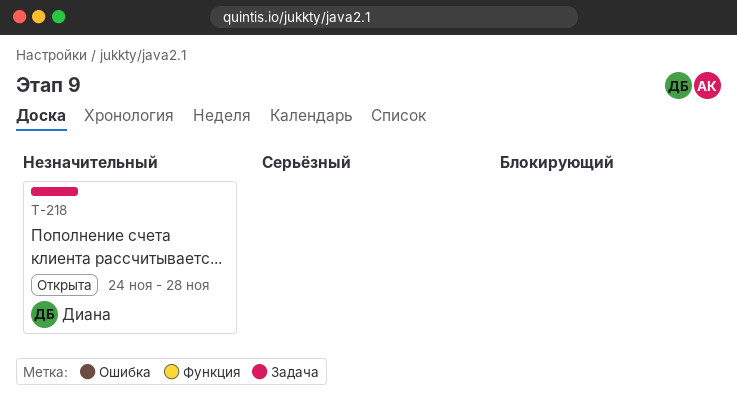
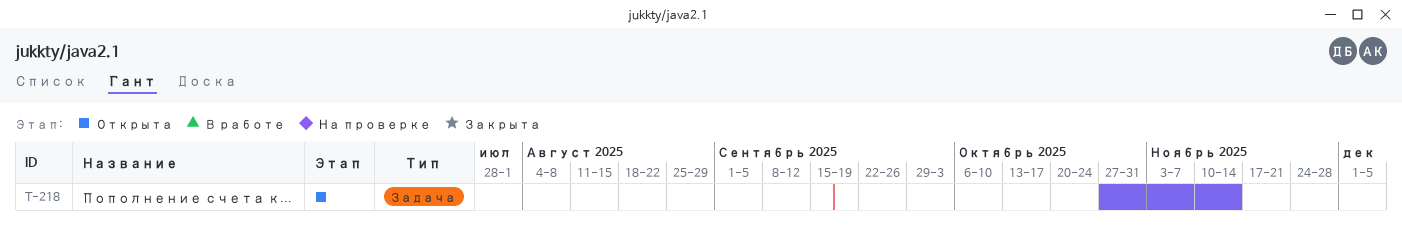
T-218, start: Nov 24 -> Oct 27
T-218, due: Nov 28 -> Nov 14

